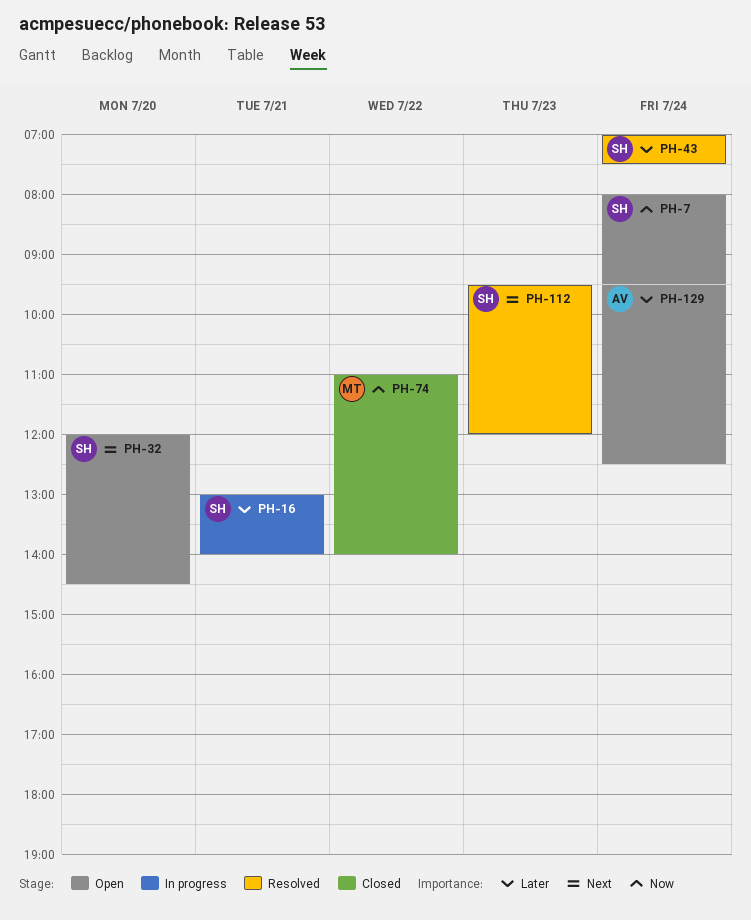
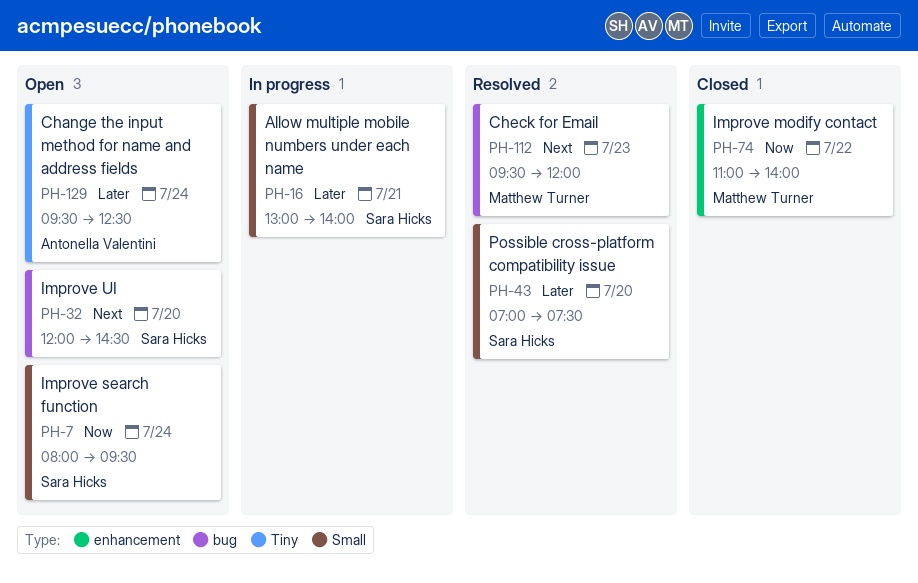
PH-43, day: Jul 24 -> Jul 20
PH-112, owner: Sara Hicks -> Matthew Turner

